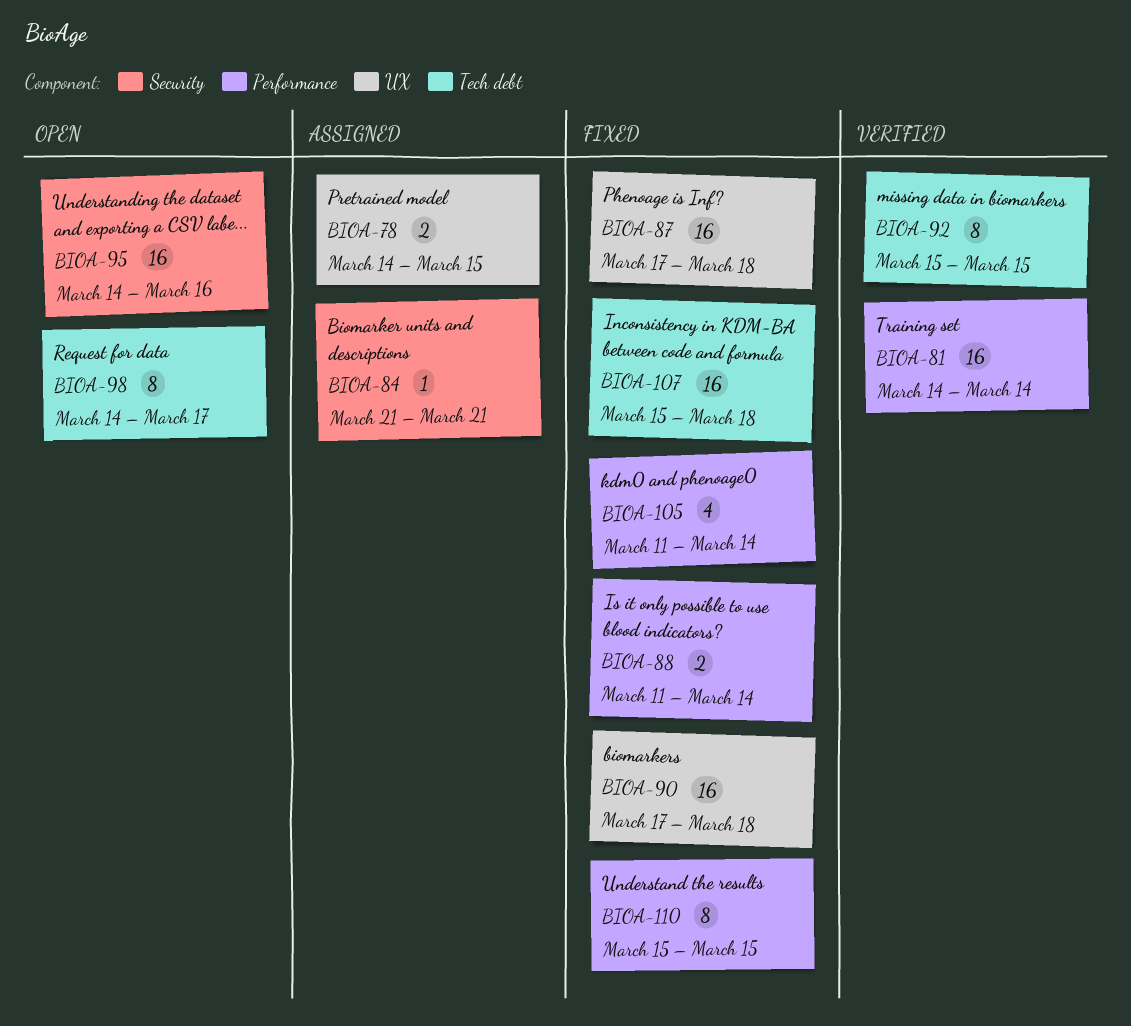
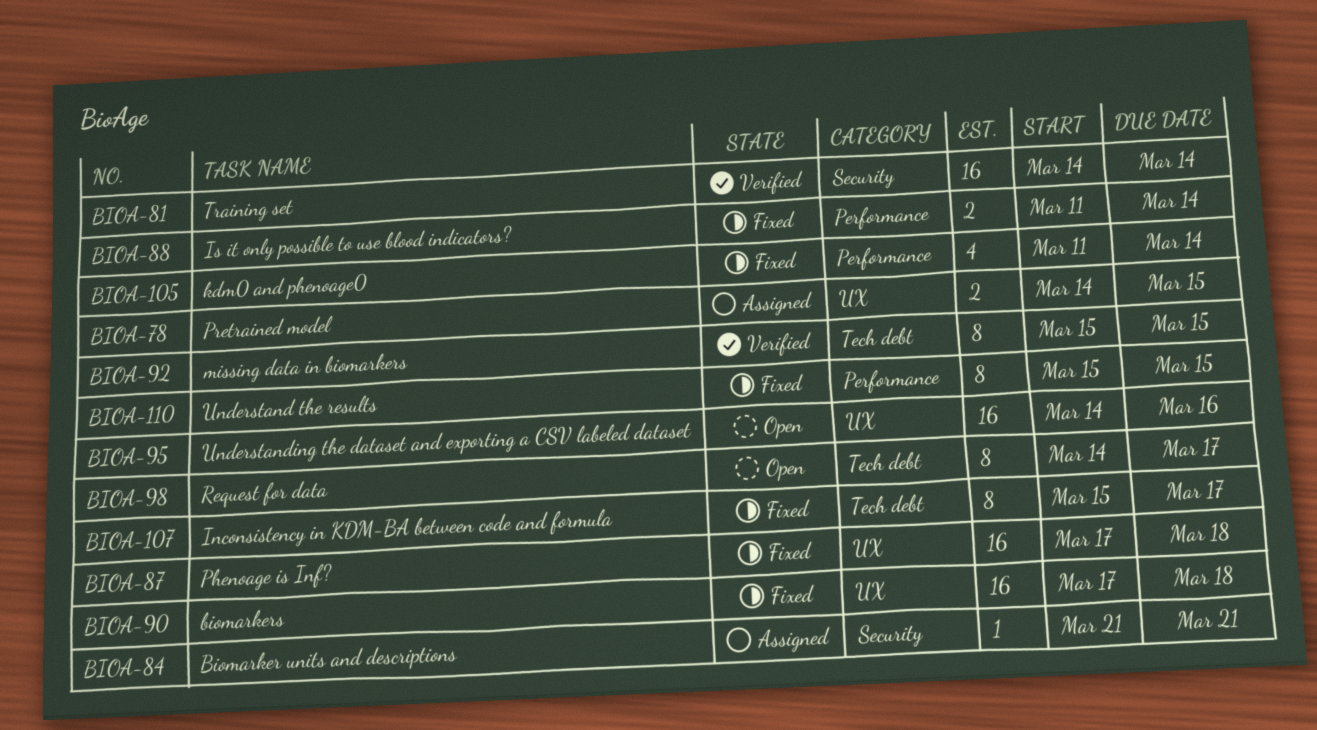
BIOA-81, label: Performance -> Security
BIOA-95, label: Security -> UX
BIOA-107, estimate: 16 -> 8
BIOA-107, due: Mar 18 -> Mar 17

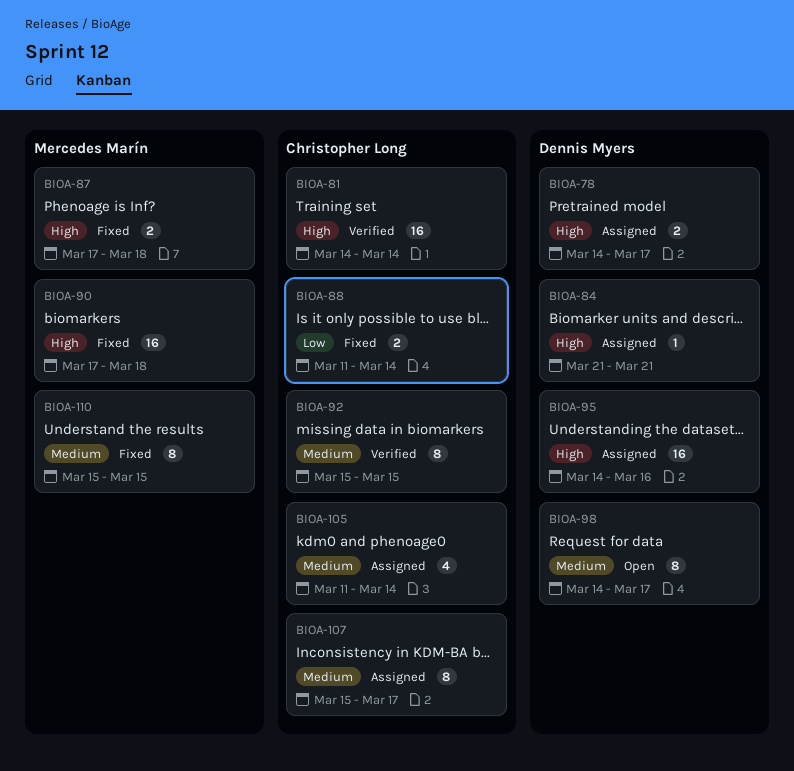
BIOA-78, due: Mar 15 -> Mar 17
BIOA-87, estimate: 16 -> 2
BIOA-95, status: Open -> Assigned
BIOA-105, status: Fixed -> Assigned
BIOA-107, status: Fixed -> Assigned

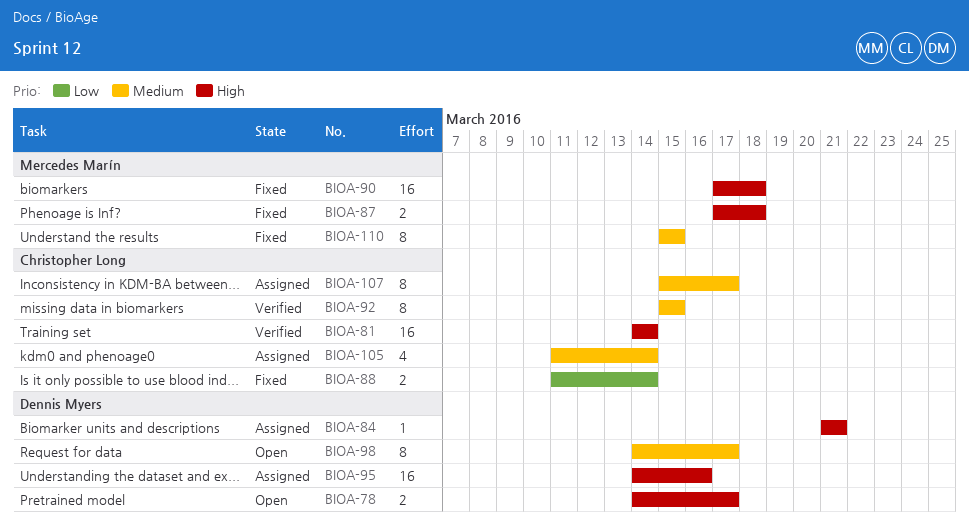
BIOA-78, status: Assigned -> Open

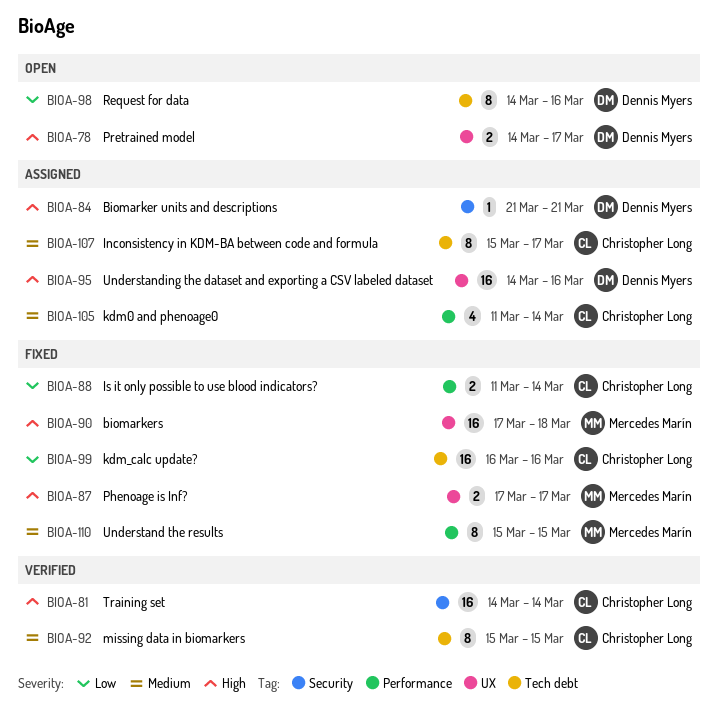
BIOA-87, due: Mar 18 -> Mar 17
BIOA-98, priority: Medium -> Low
BIOA-98, due: Mar 17 -> Mar 16
BIOA-99: none -> present

